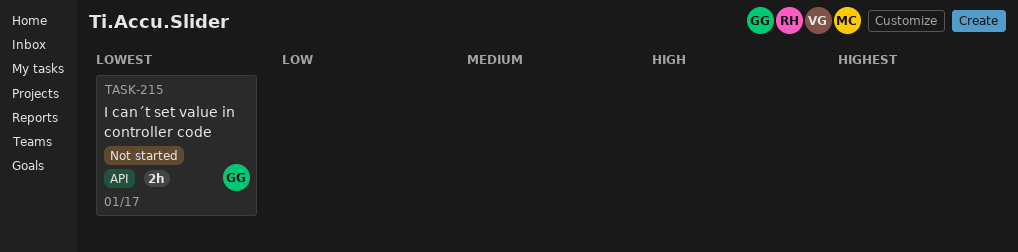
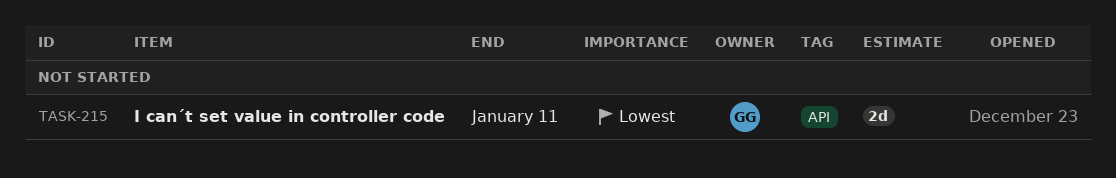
TASK-215, estimate: 2h -> 2d
TASK-215, due: Jan 17 -> Jan 11

